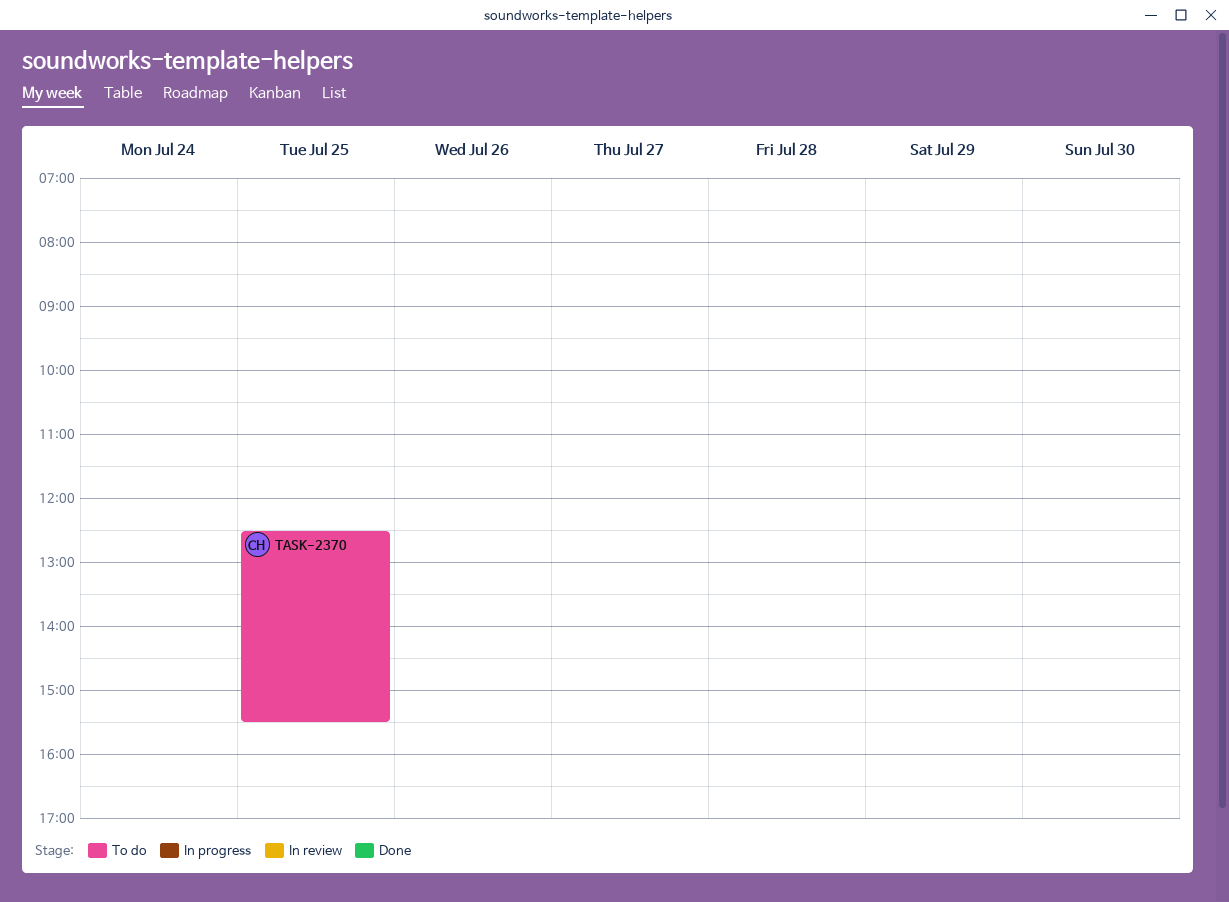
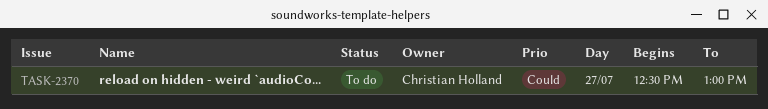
TASK-2370, day: Jul 25 -> Jul 27
TASK-2370, ends: 15:30 -> 13:00

